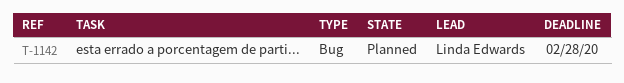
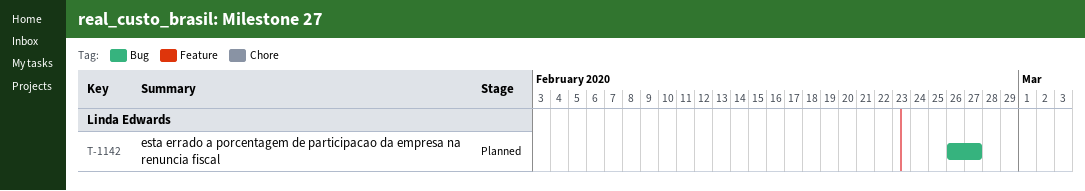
T-1142, due: Feb 28 -> Feb 27

